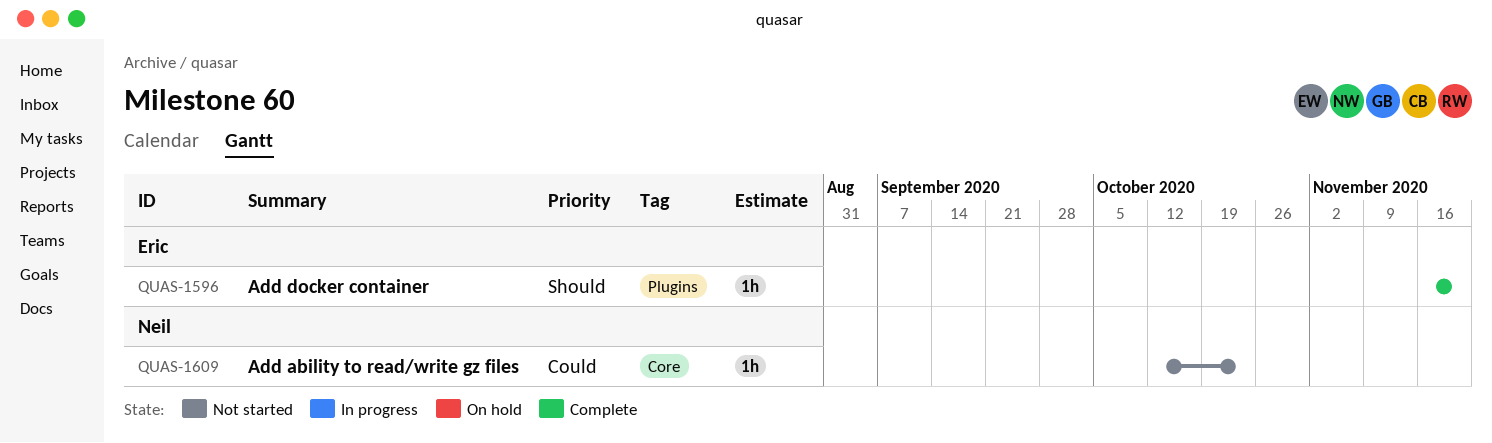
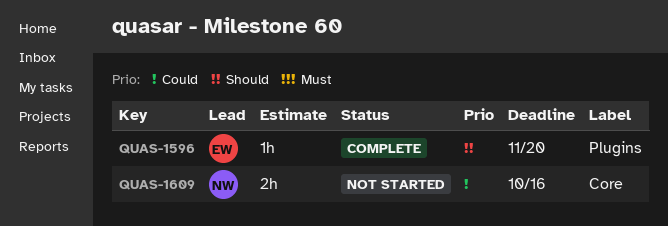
QUAS-1609, estimate: 1h -> 2h
QUAS-1609, due: Oct 23 -> Oct 16

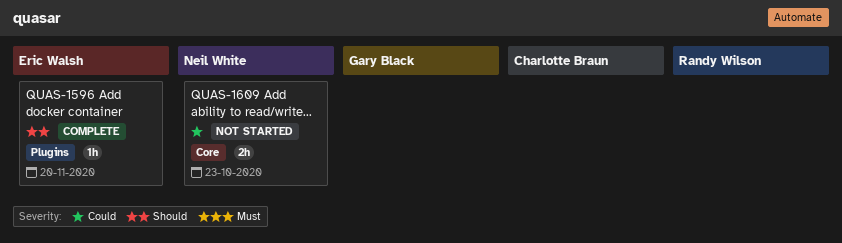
QUAS-1609, due: Oct 16 -> Oct 23

